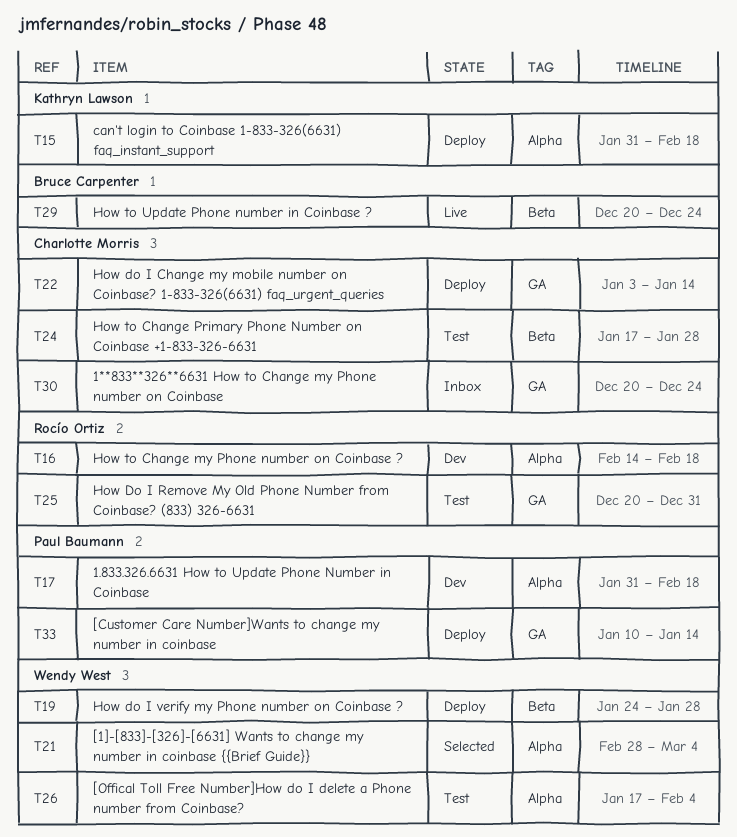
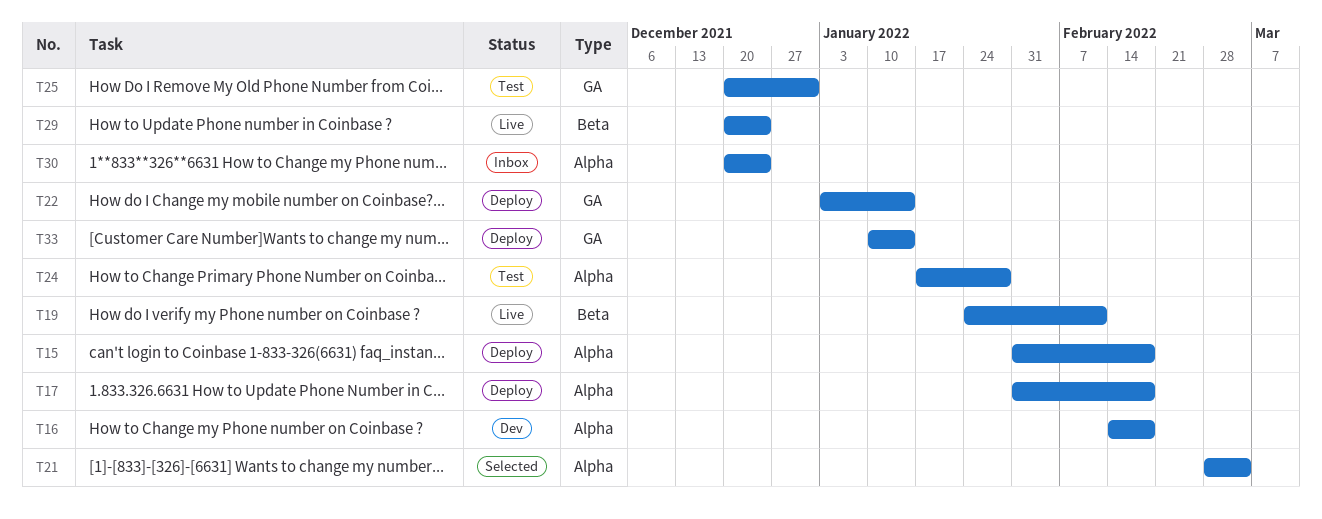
T17, status: Dev -> Deploy
T19, status: Deploy -> Live
T19, due: Jan 28 -> Feb 11
T24, label: Beta -> Alpha
T26: present -> none
T30, label: GA -> Alpha

